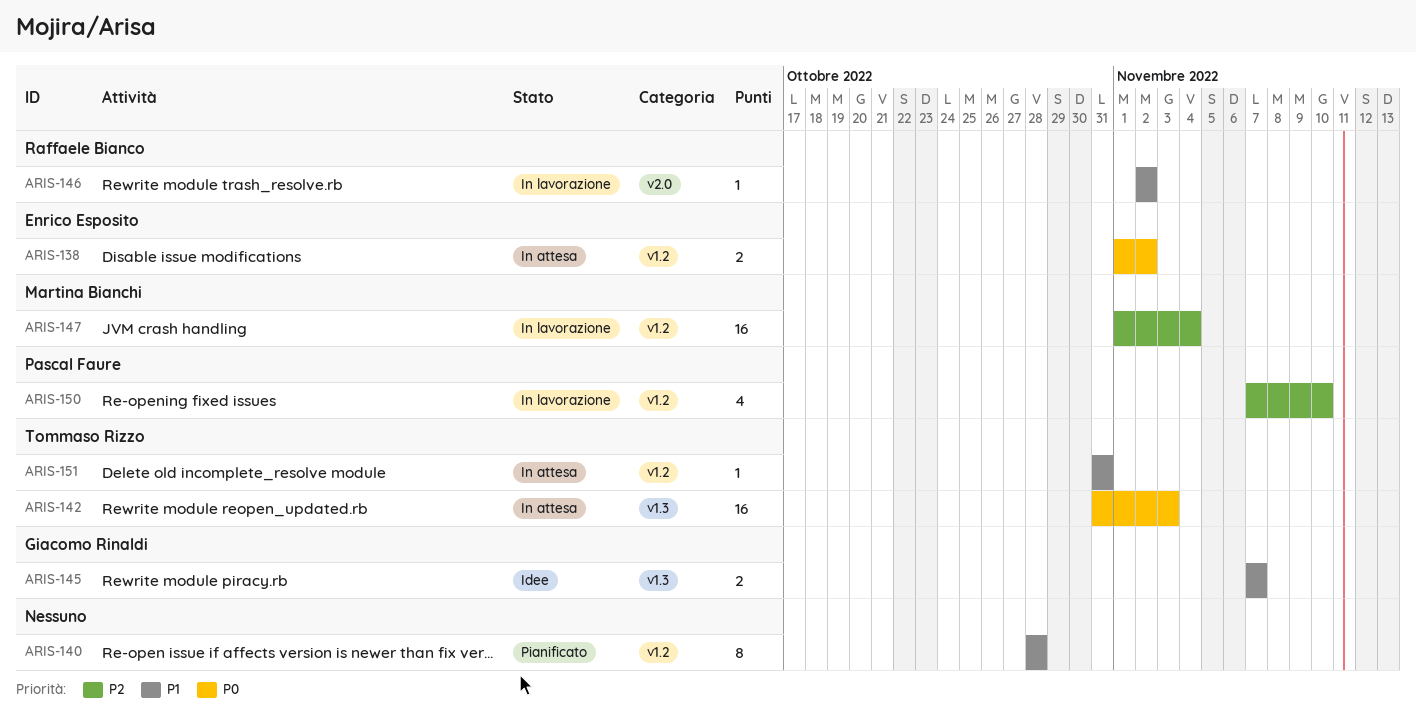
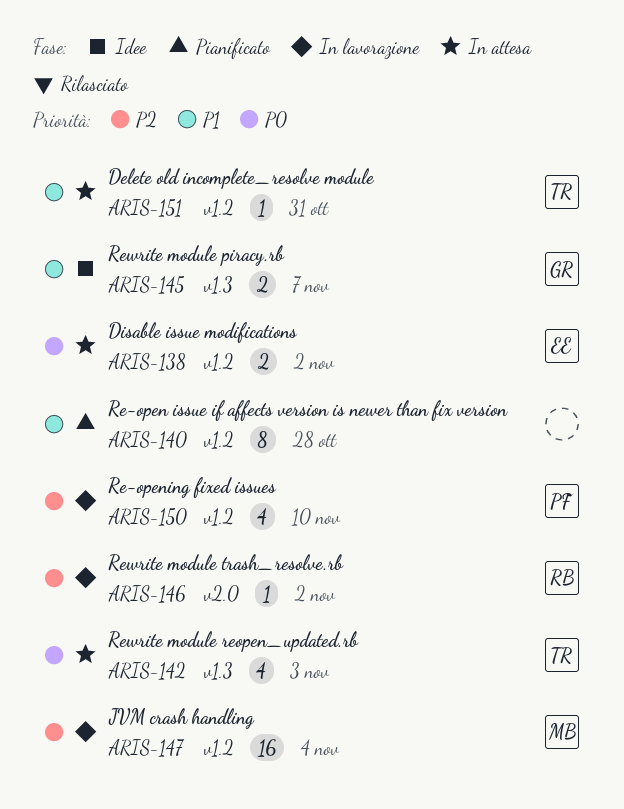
ARIS-142, estimate: 16 -> 4
ARIS-146, priority: P1 -> P2

